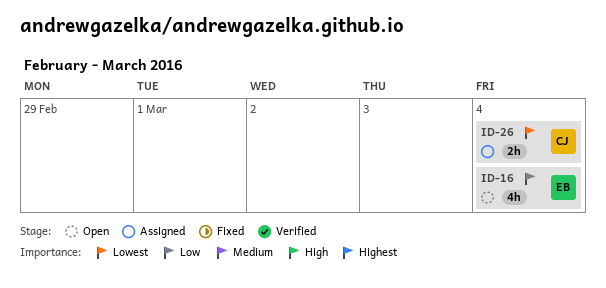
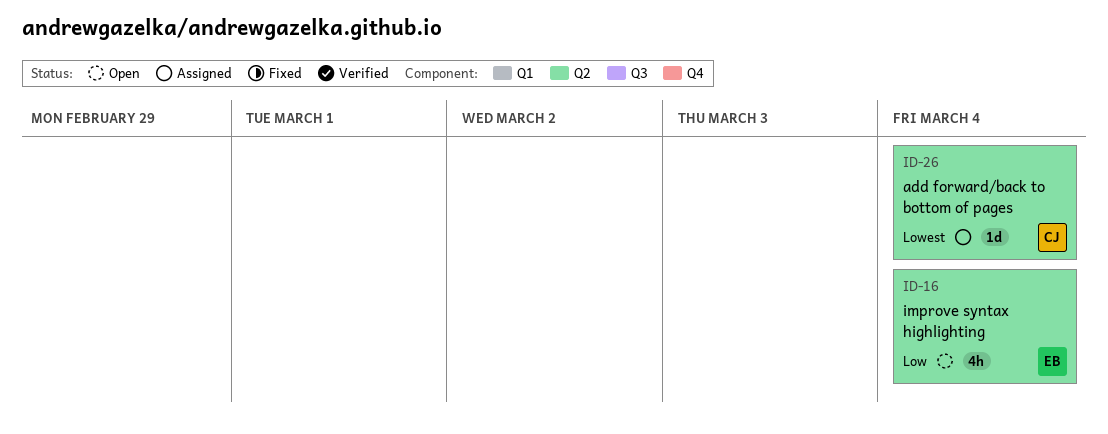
ID-26, estimate: 2h -> 1d

